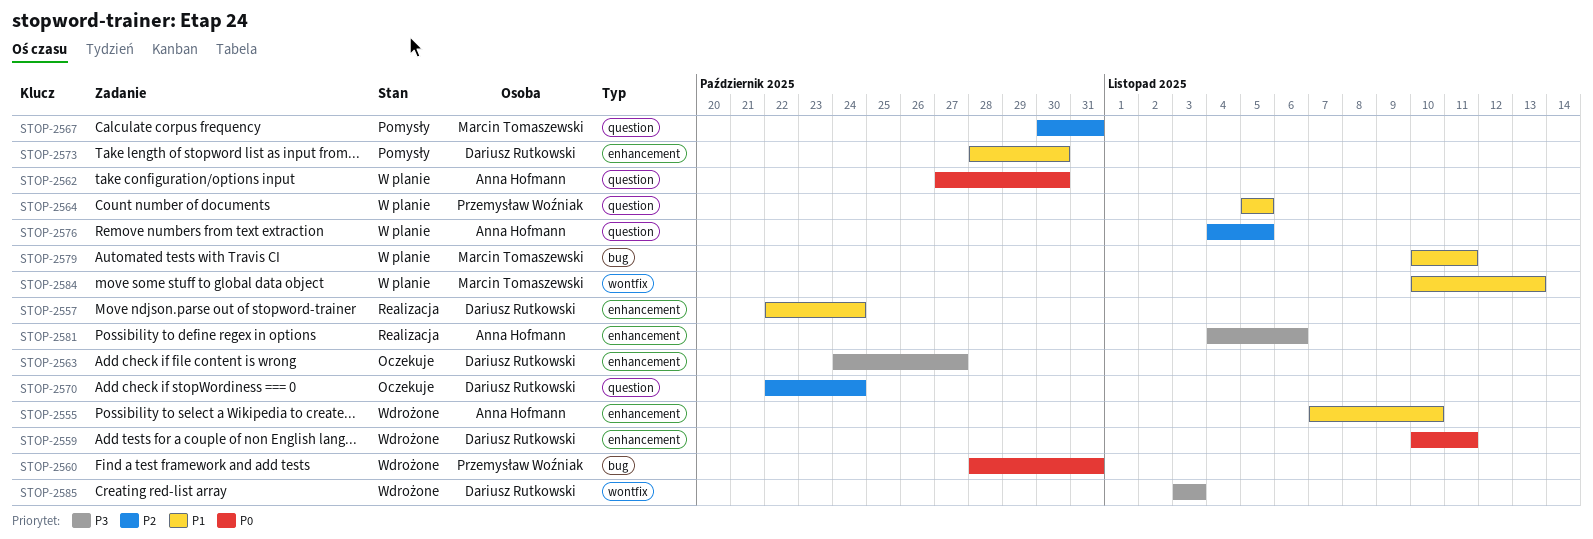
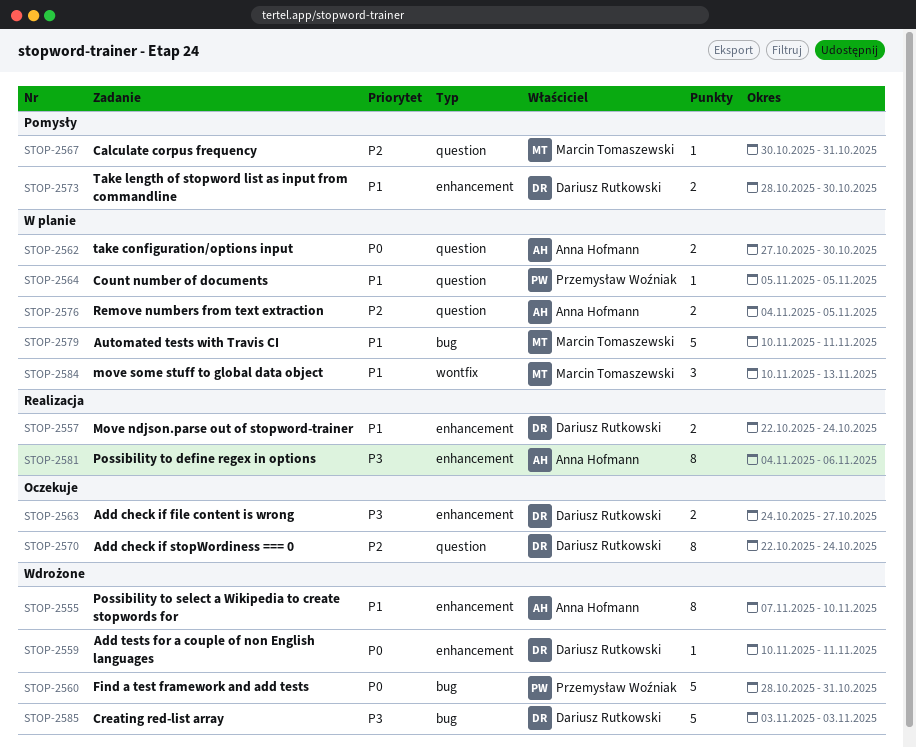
STOP-2585, label: wontfix -> bug

